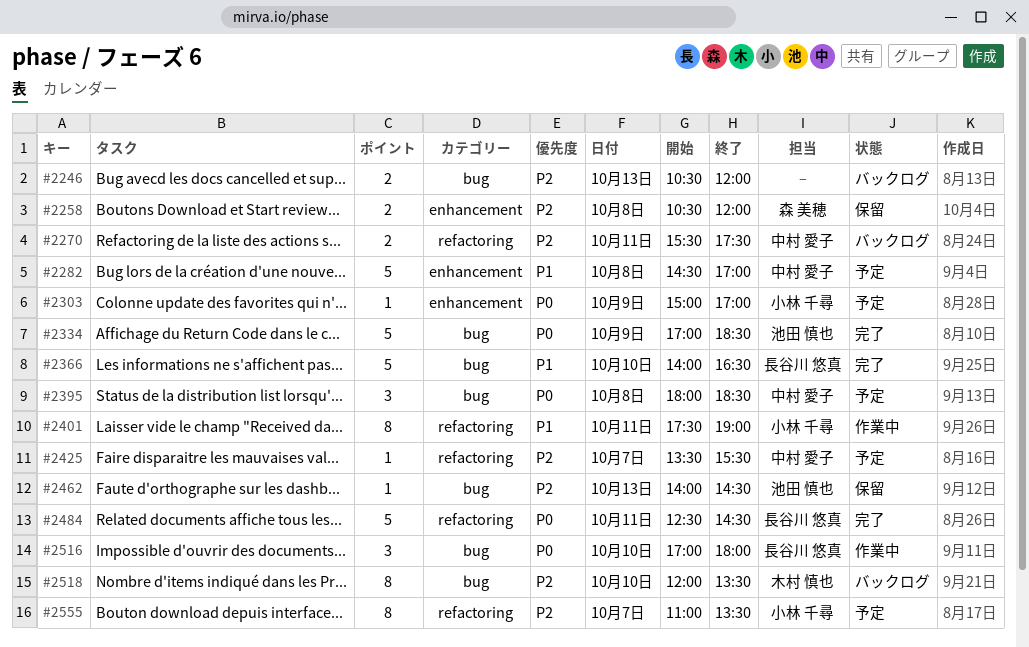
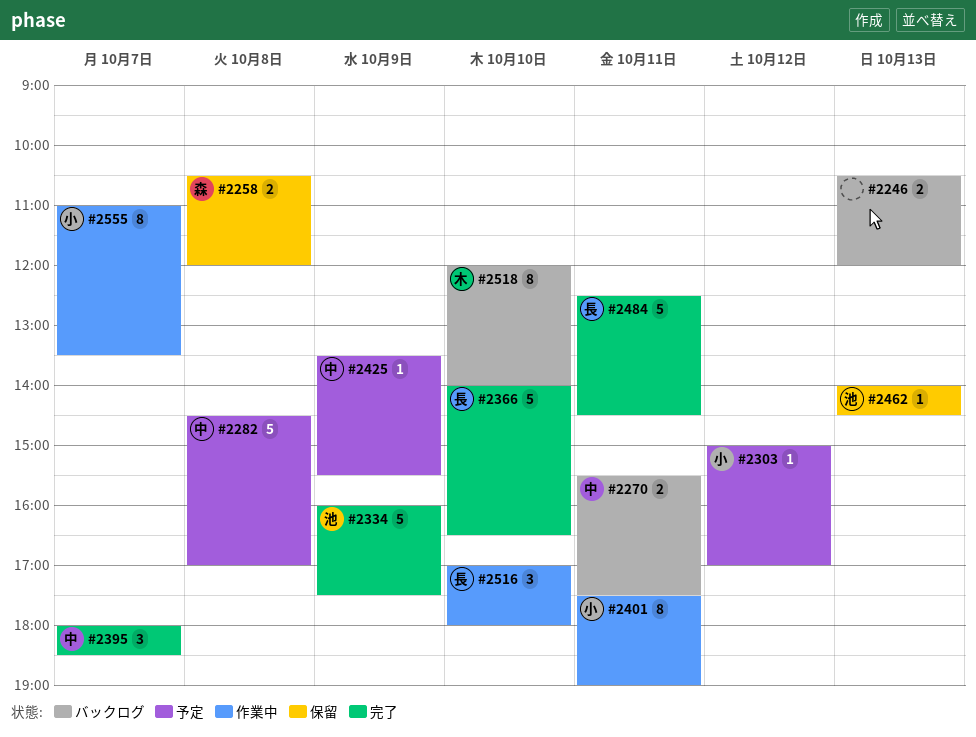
#2303, day: Oct 9 -> Oct 12
#2334, begins: 17:00 -> 16:00
#2334, ends: 18:30 -> 17:30
#2395, status: 予定 -> 完了
#2395, day: Oct 8 -> Oct 7
#2425, day: Oct 7 -> Oct 9
#2518, ends: 13:30 -> 14:00
#2555, status: 予定 -> 作業中

